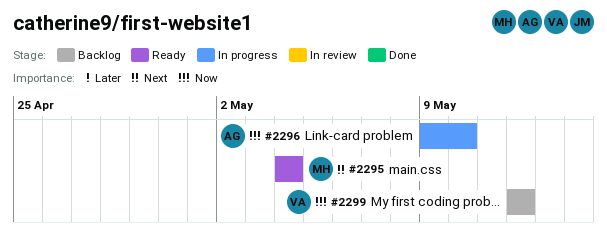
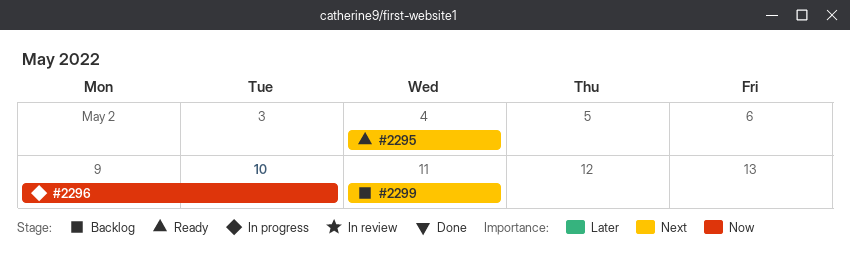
#2299, priority: Now -> Next
#2299, start: May 12 -> May 11
#2299, due: May 12 -> May 11

